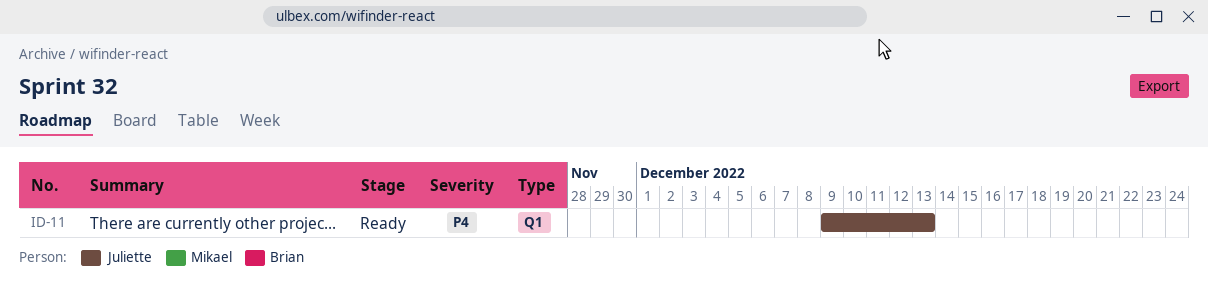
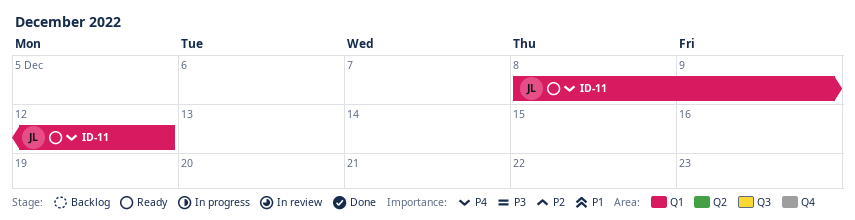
ID-11, start: Dec 9 -> Dec 8
ID-11, due: Dec 13 -> Dec 12

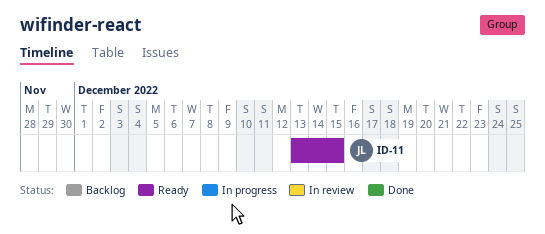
ID-11, start: Dec 8 -> Dec 13
ID-11, due: Dec 12 -> Dec 15

